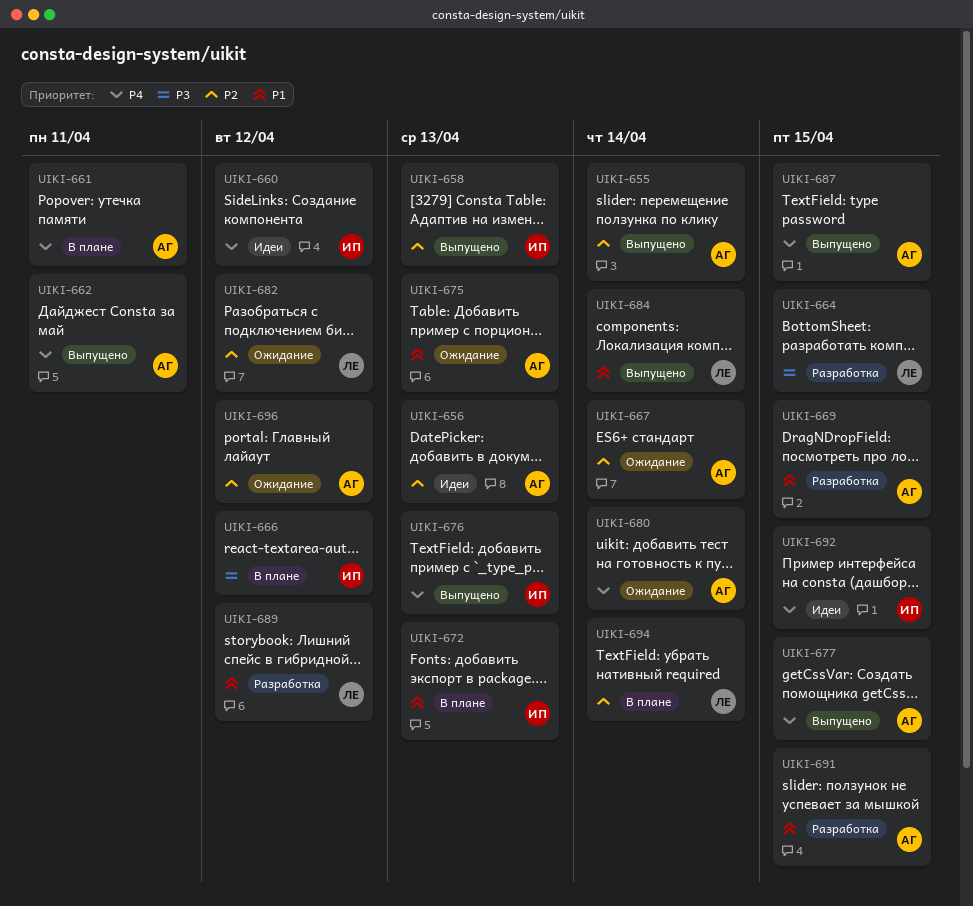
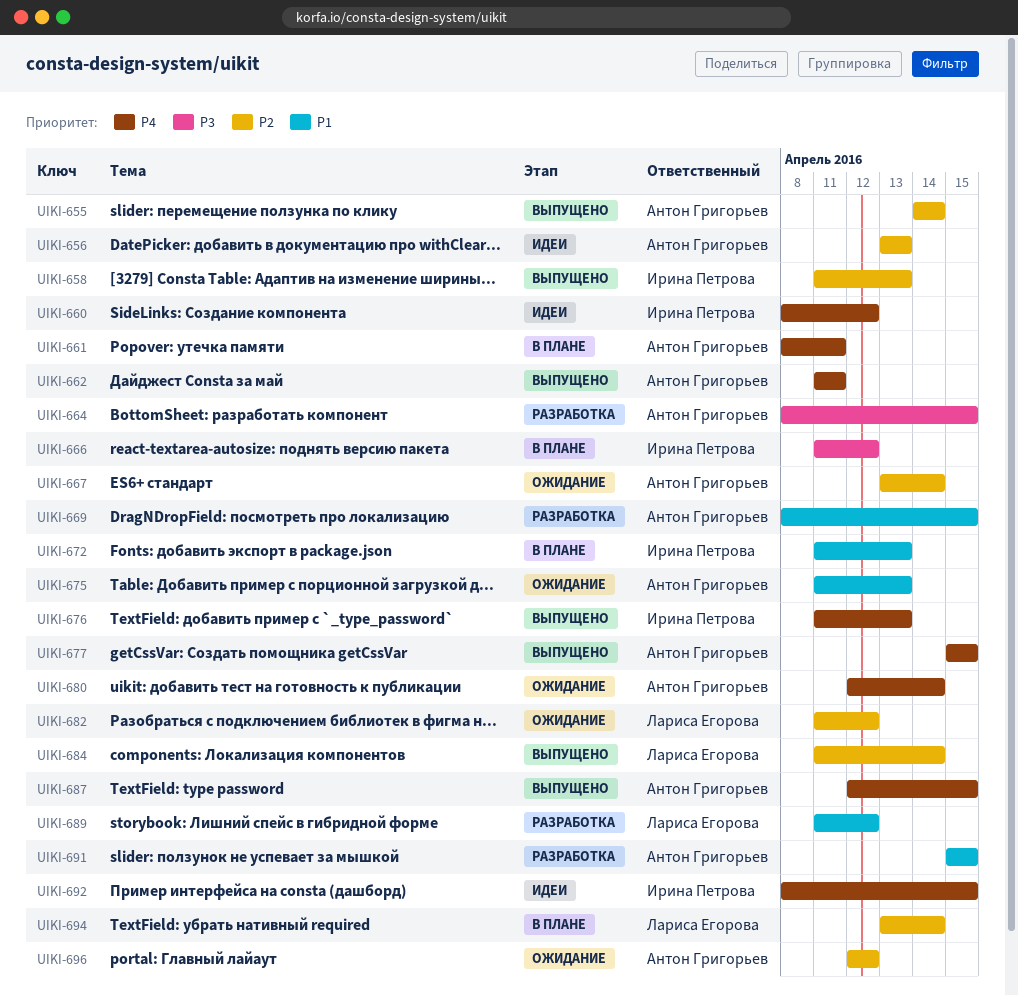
UIKI-664, owner: Лариса Егорова -> Антон Григорьев
UIKI-684, priority: P1 -> P2

